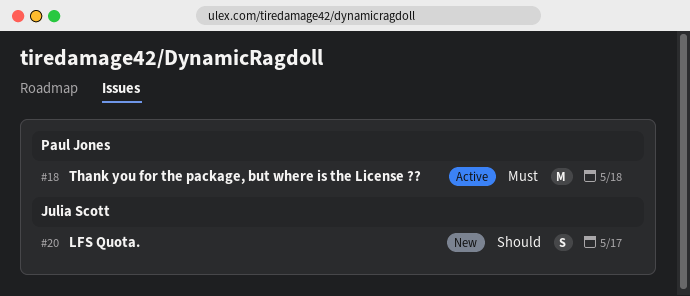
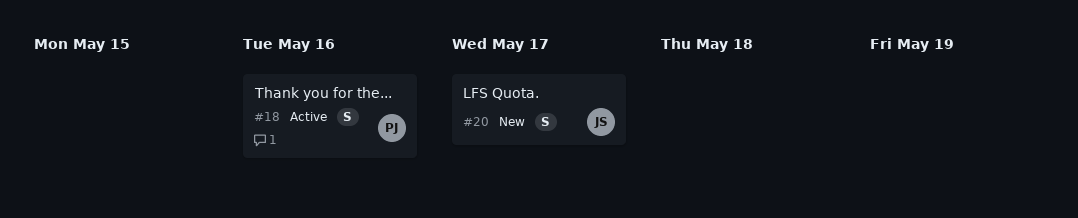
#18, estimate: M -> S
#18, due: May 18 -> May 16

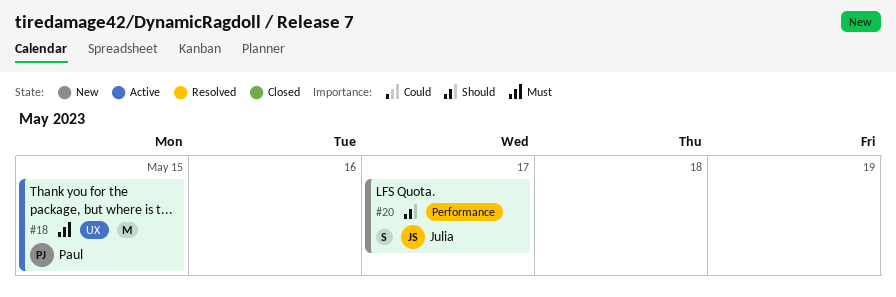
#18, estimate: S -> M
#18, due: May 16 -> May 15

